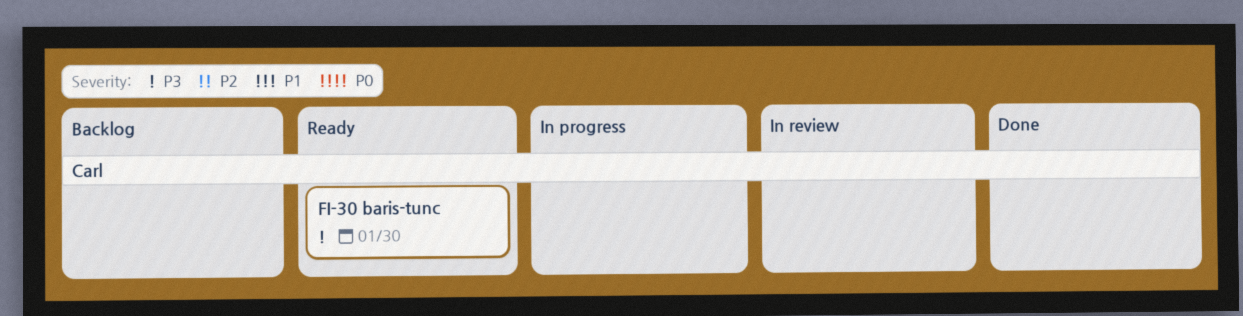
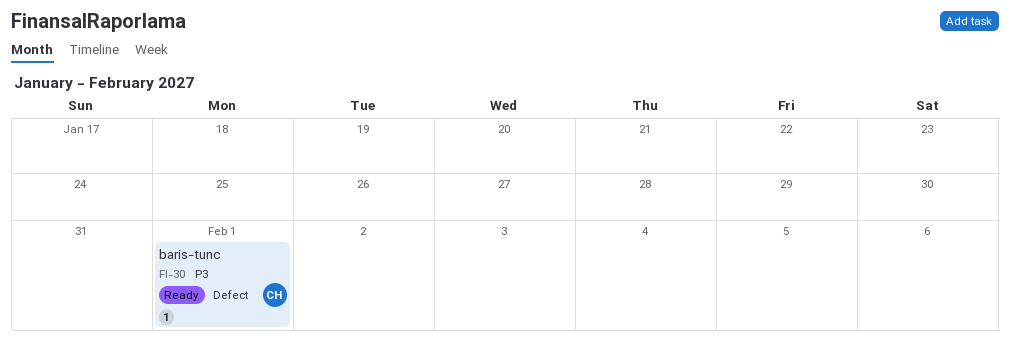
FI-30, due: Jan 30 -> Feb 1

